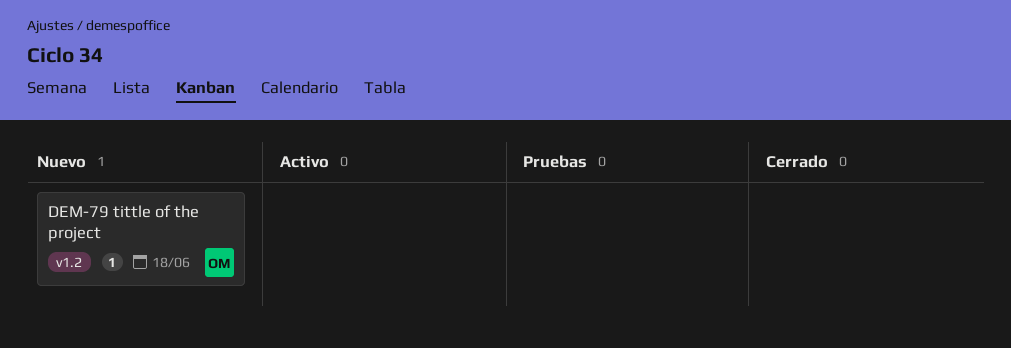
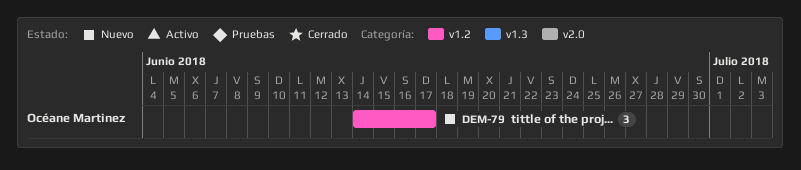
DEM-79, estimate: 1 -> 3
DEM-79, due: Jun 18 -> Jun 17

